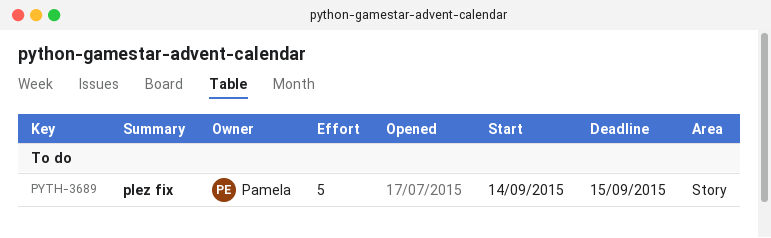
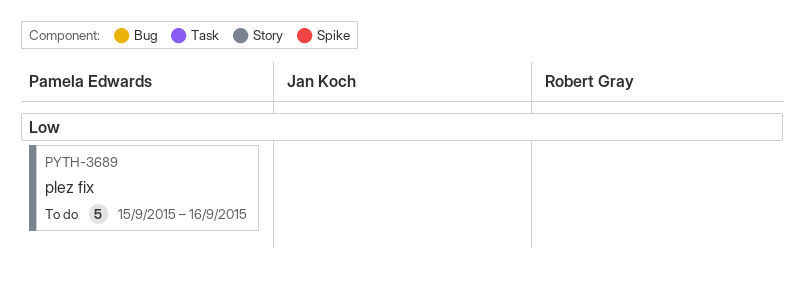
PYTH-3689, start: Sep 14 -> Sep 15
PYTH-3689, due: Sep 15 -> Sep 16

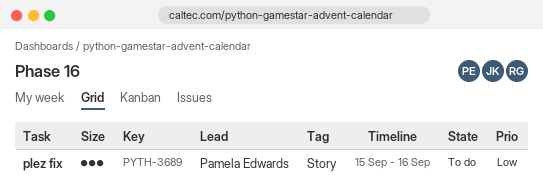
PYTH-3689, estimate: 5 -> 3

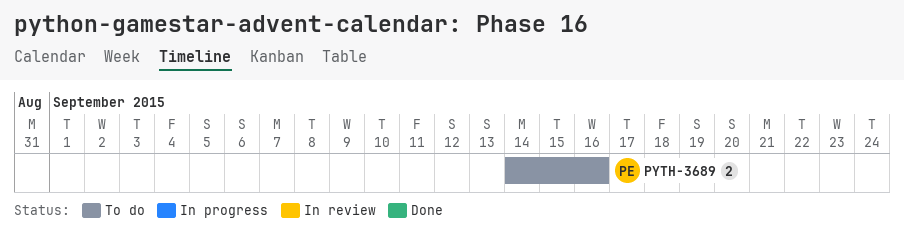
PYTH-3689, estimate: 3 -> 2
PYTH-3689, start: Sep 15 -> Sep 14

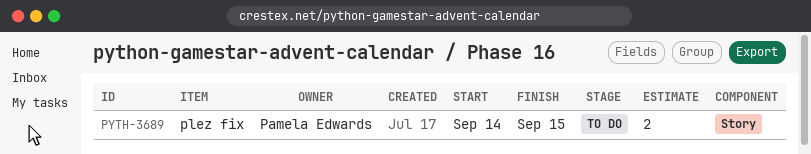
PYTH-3689, due: Sep 16 -> Sep 15

